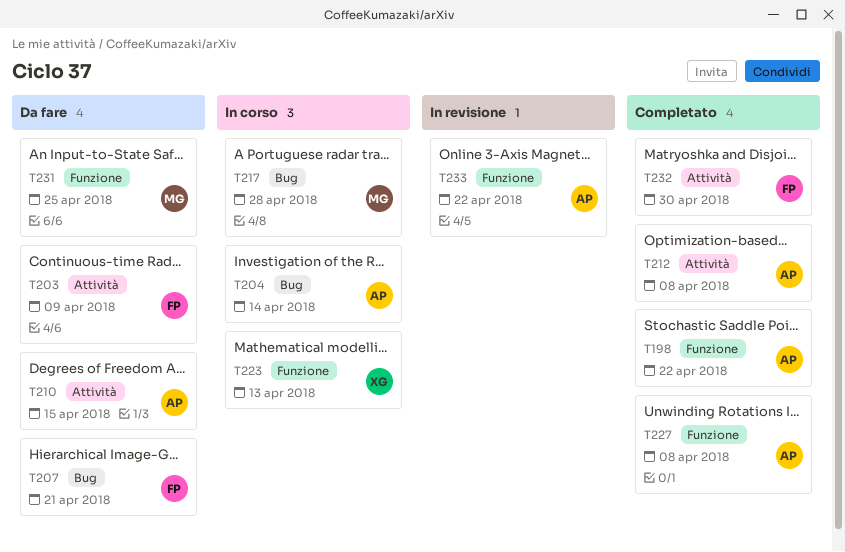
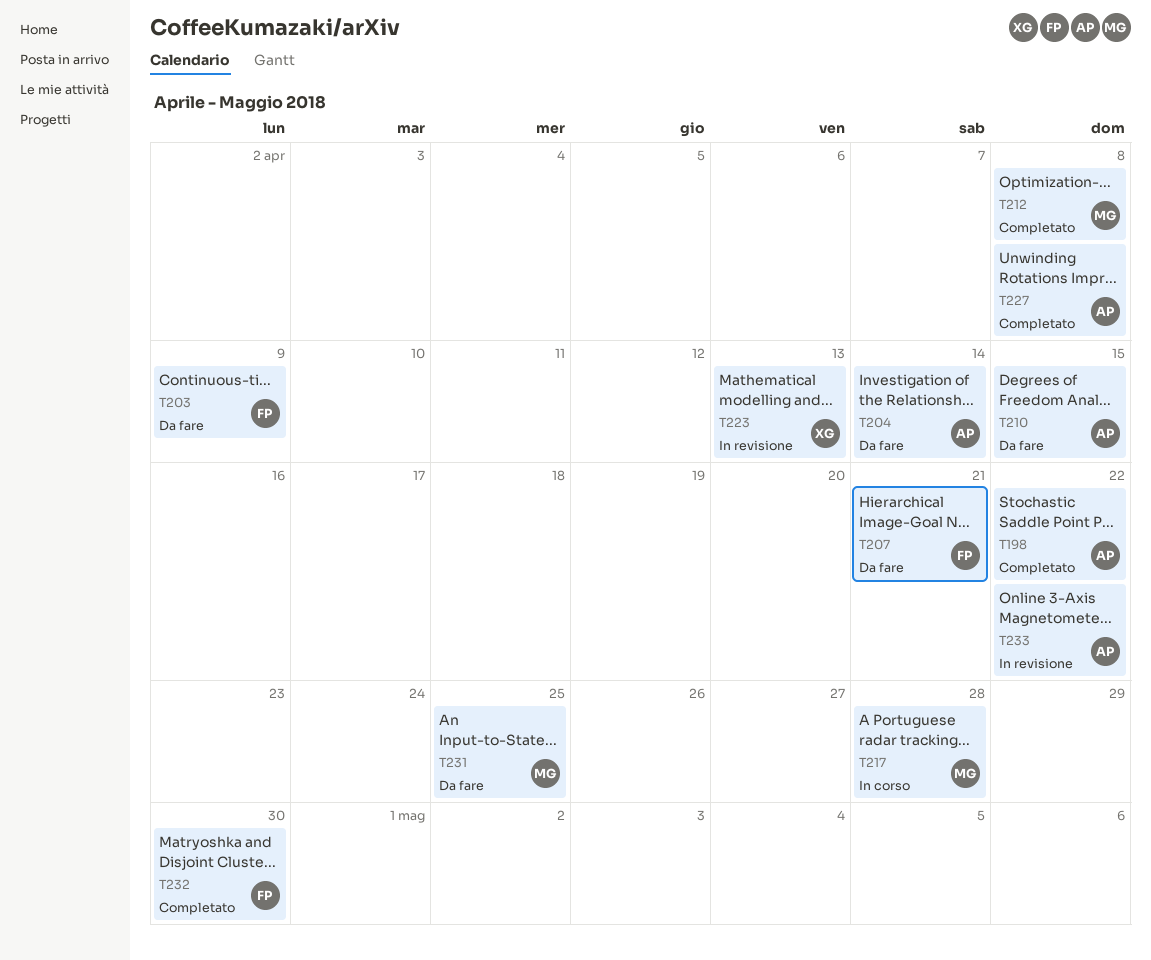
T204, status: In corso -> Da fare
T212, owner: AP -> MG
T223, status: In corso -> In revisione

